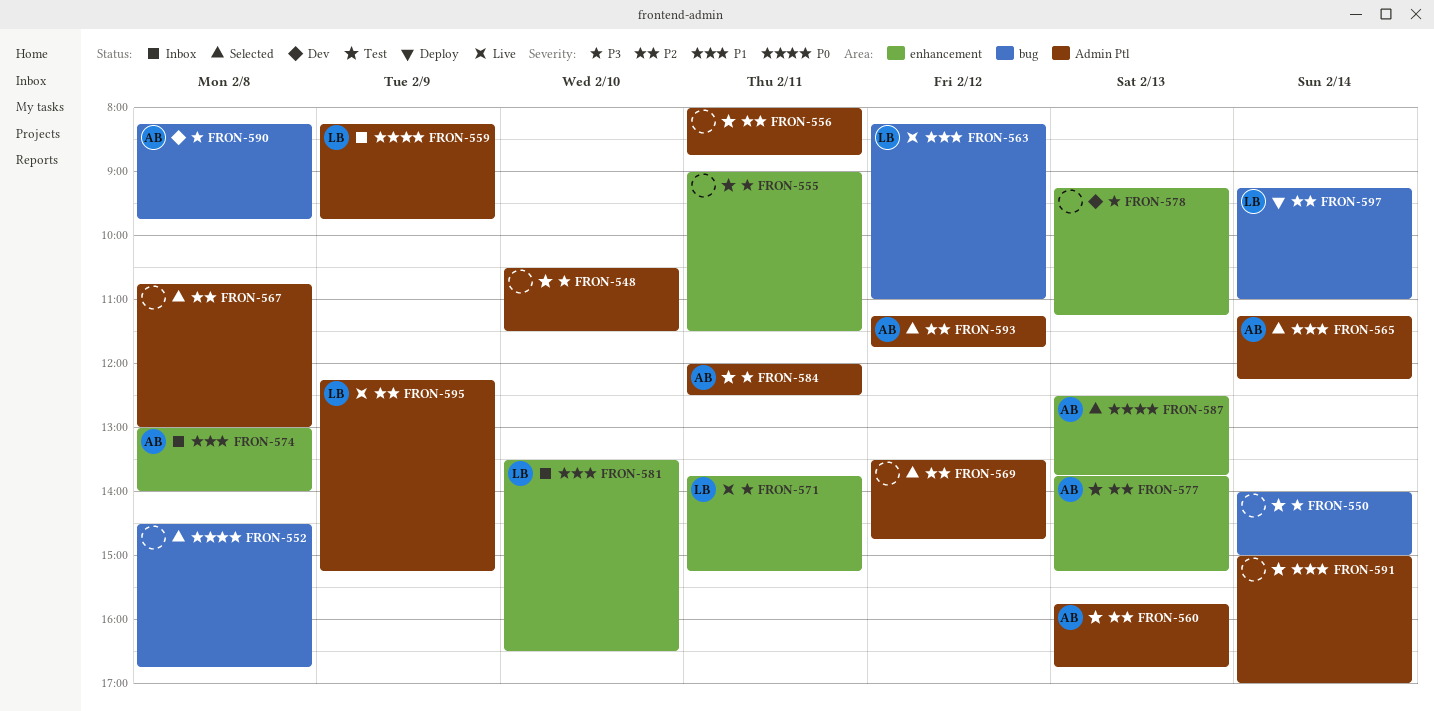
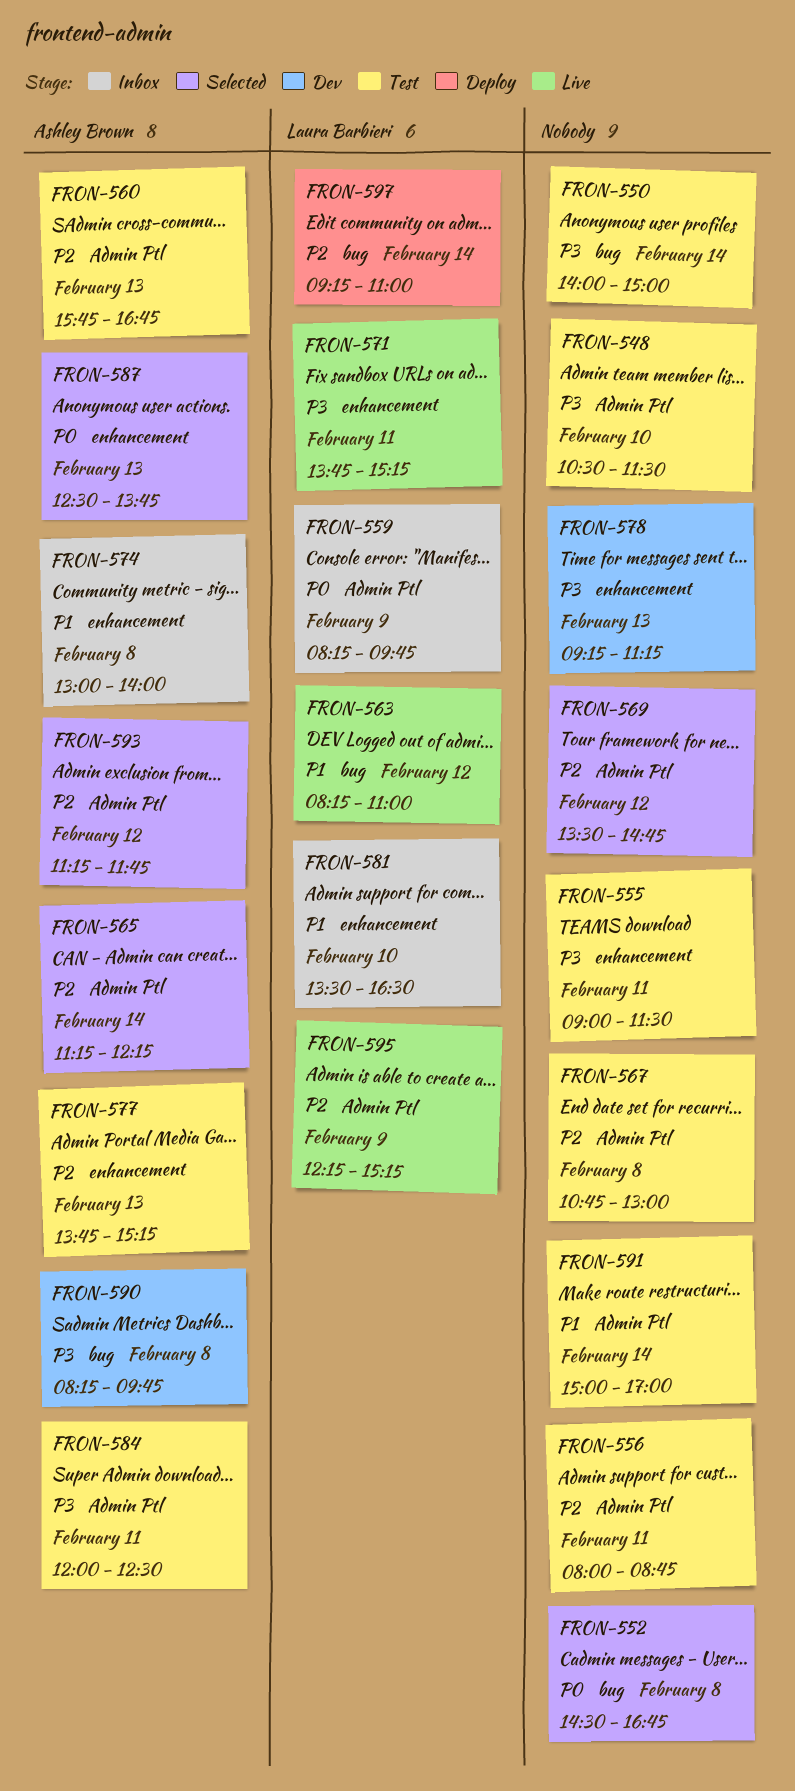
FRON-565, priority: P1 -> P2
FRON-567, status: Selected -> Test

